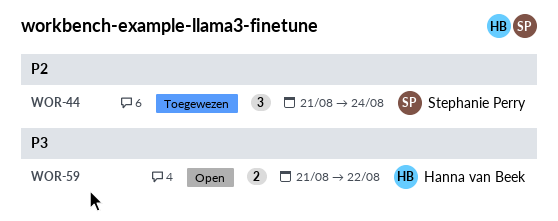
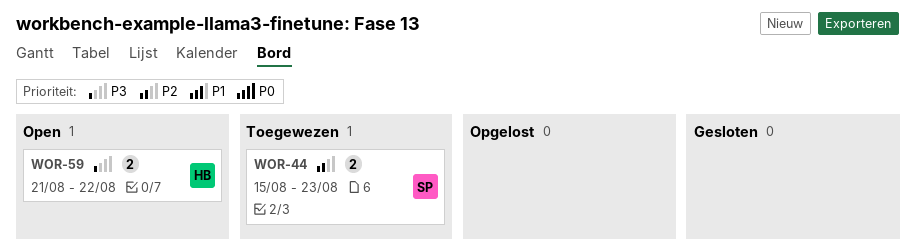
WOR-44, estimate: 3 -> 2
WOR-44, start: Aug 21 -> Aug 15
WOR-44, due: Aug 24 -> Aug 23

